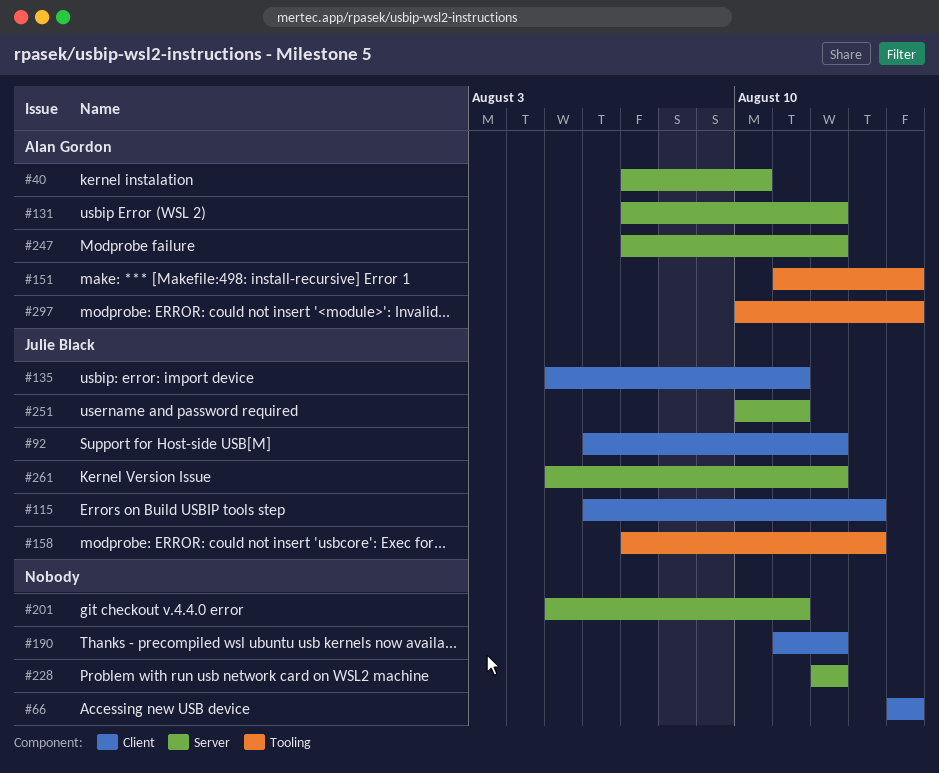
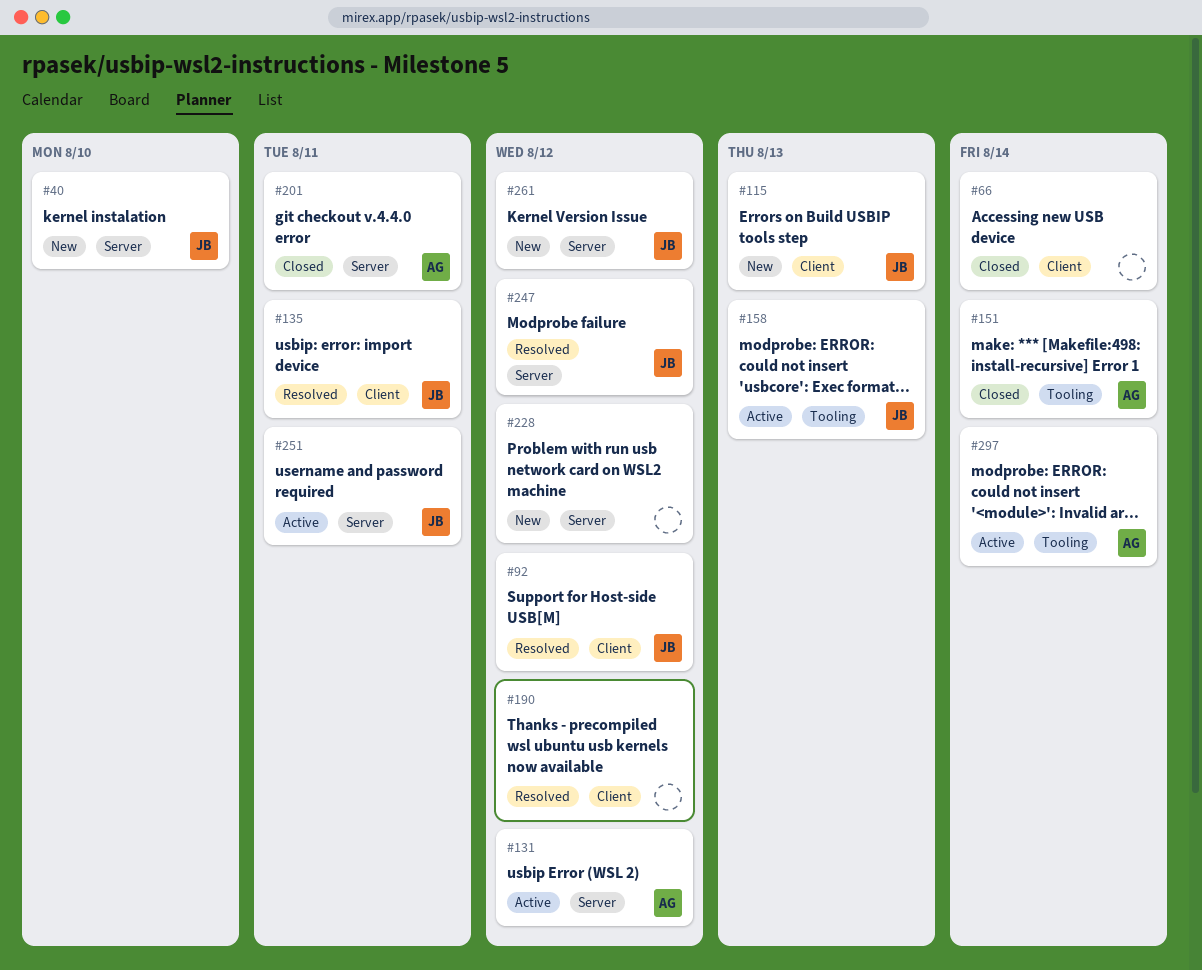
#40, owner: Alan Gordon -> Julie Black
#201, owner: none -> Alan Gordon
#247, owner: Alan Gordon -> Julie Black

